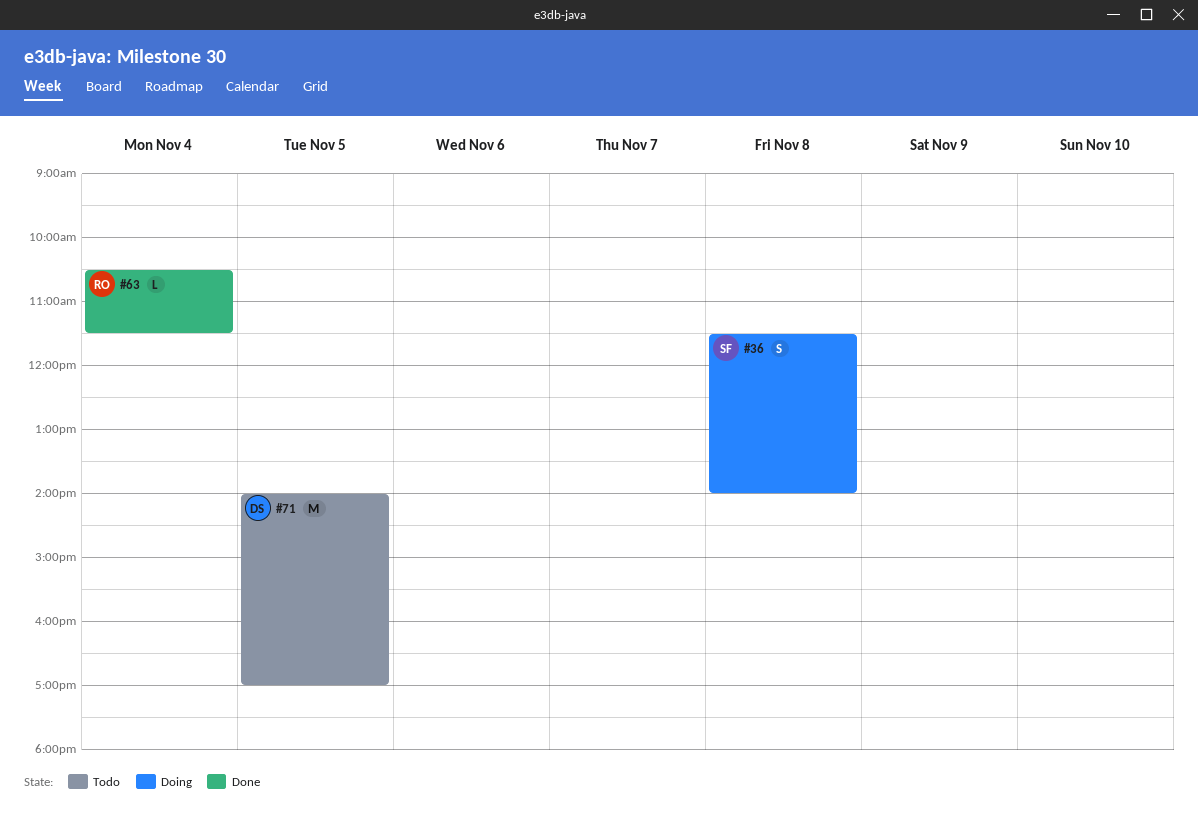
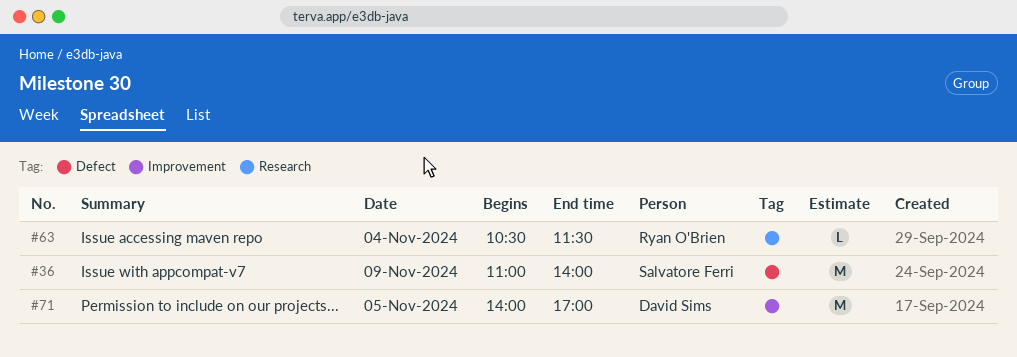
#36, estimate: S -> M
#36, day: Nov 8 -> Nov 9
#36, begins: 11:30 -> 11:00

